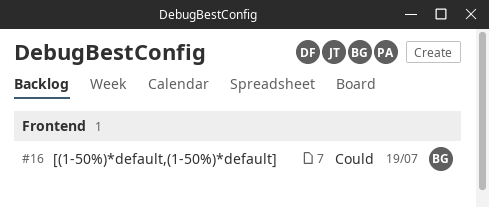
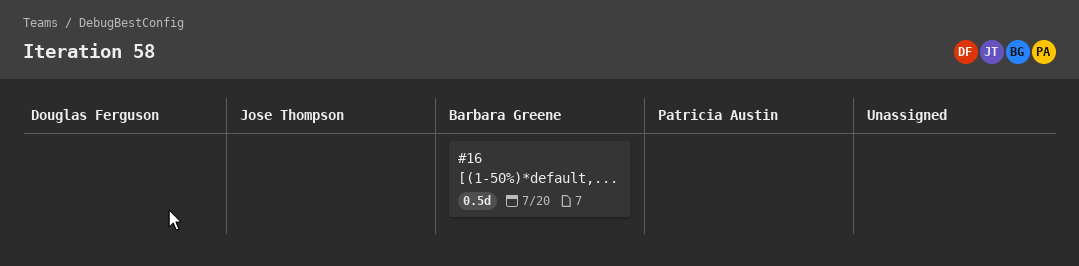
#16, due: Jul 19 -> Jul 20

